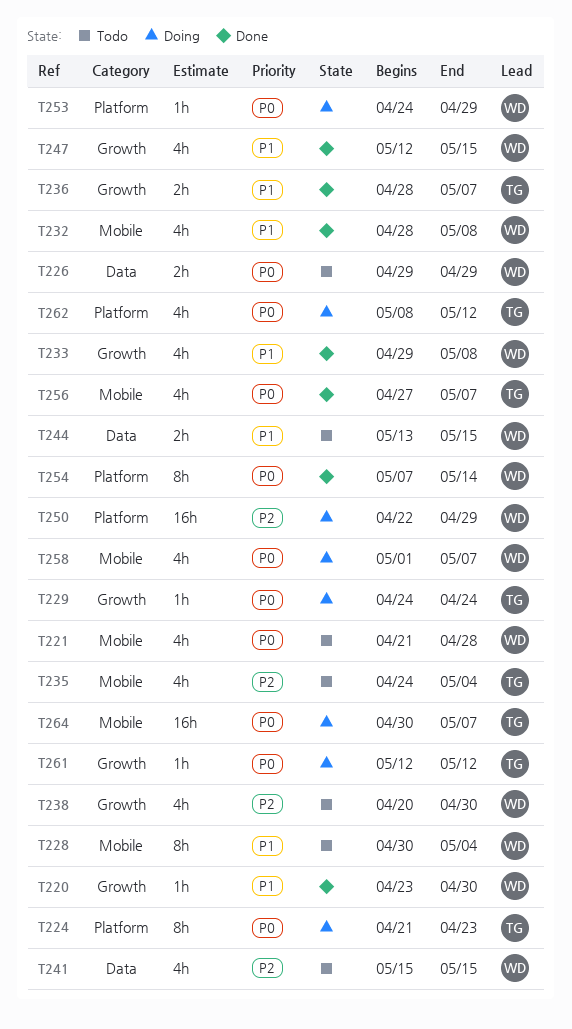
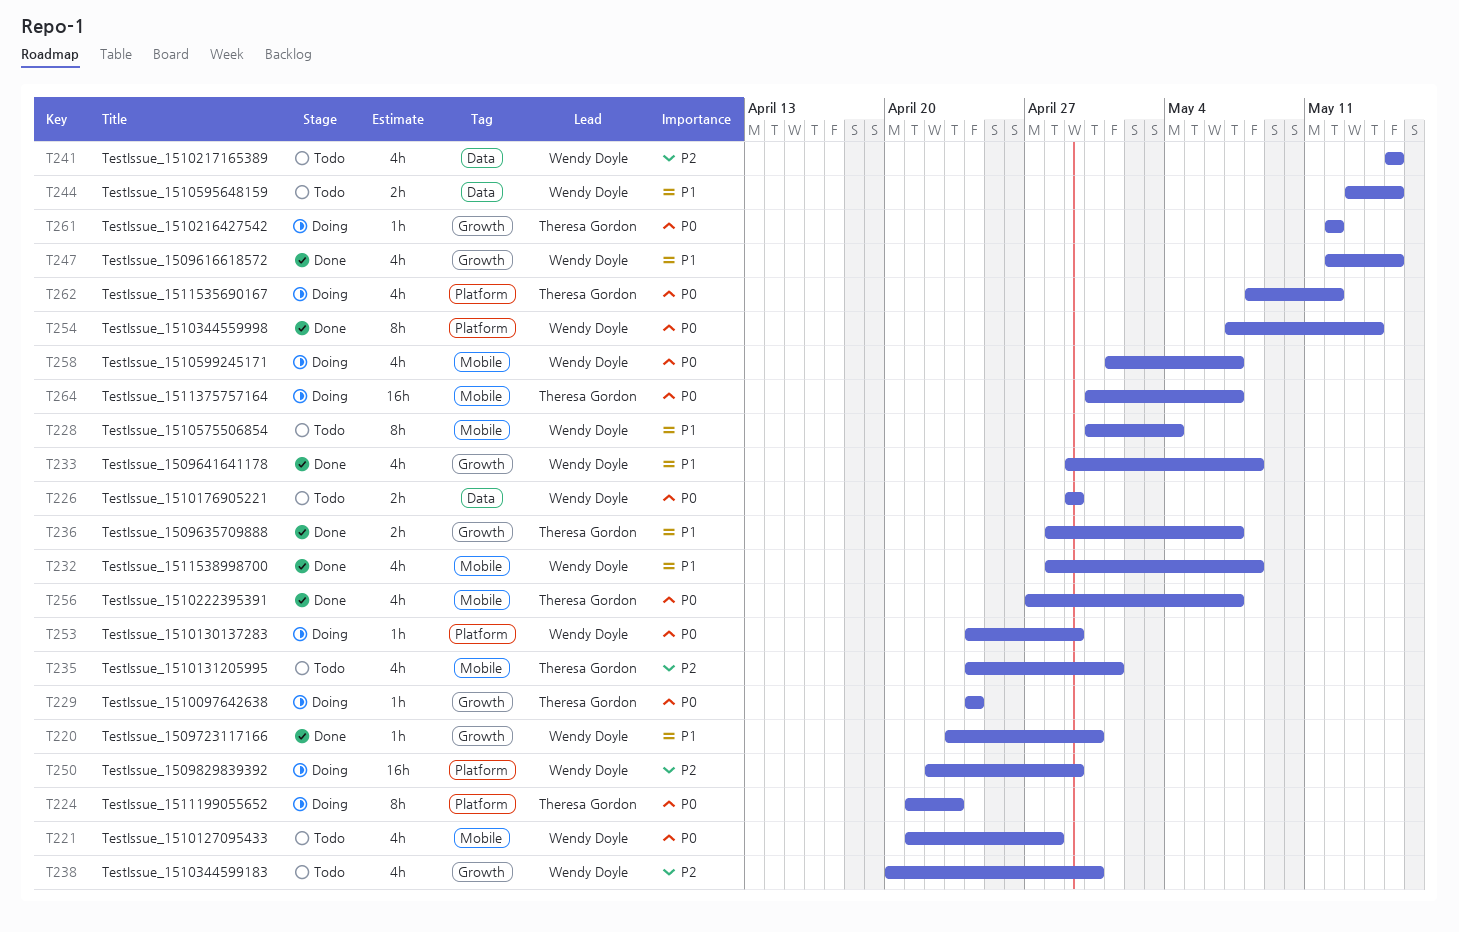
T235, due: May 4 -> May 1

